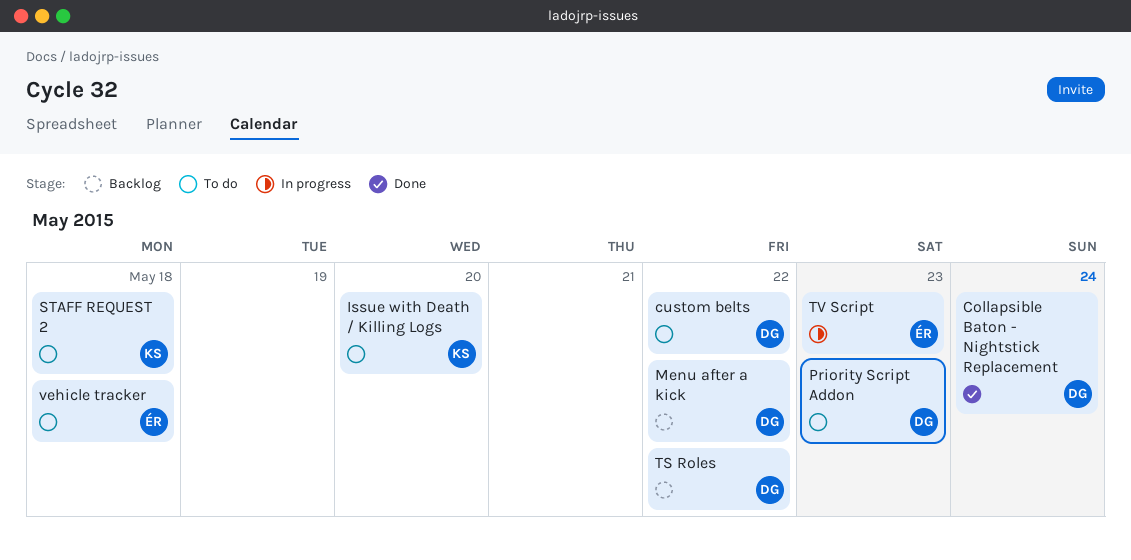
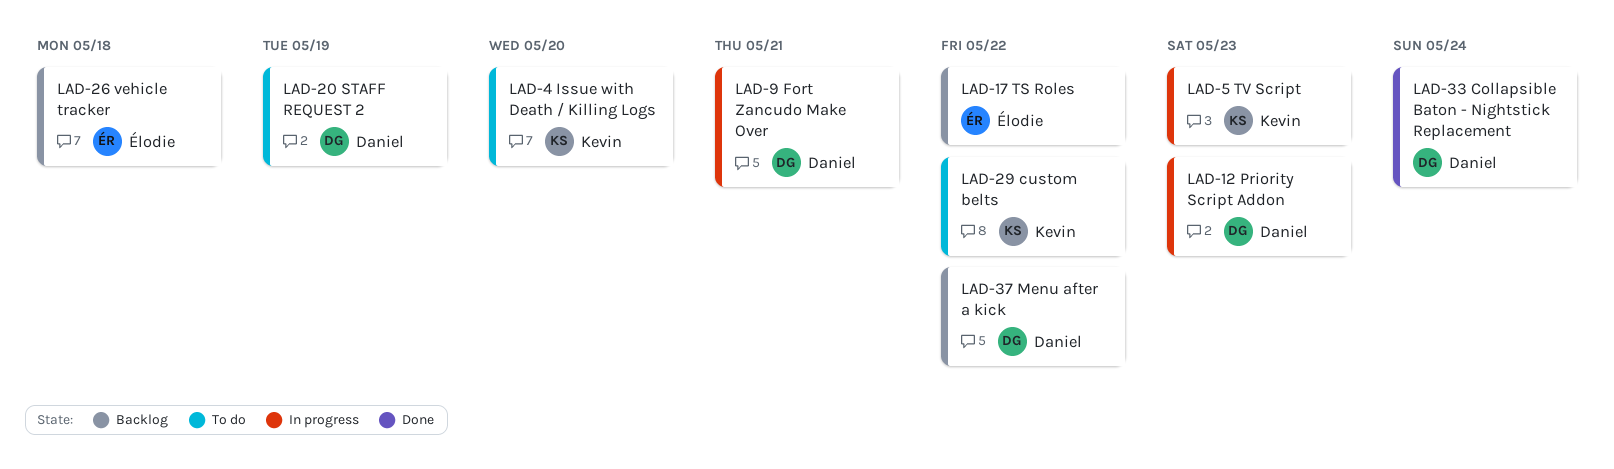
custom belts, owner: Daniel -> Kevin
Fort Zancudo Make Over: none -> present
Priority Script Addon, status: To do -> In progress
STAFF REQUEST 2, owner: Kevin -> Daniel
STAFF REQUEST 2, due: May 18 -> May 19
TS Roles, owner: Daniel -> Élodie
TV Script, owner: Élodie -> Kevin
vehicle tracker, status: To do -> Backlog

